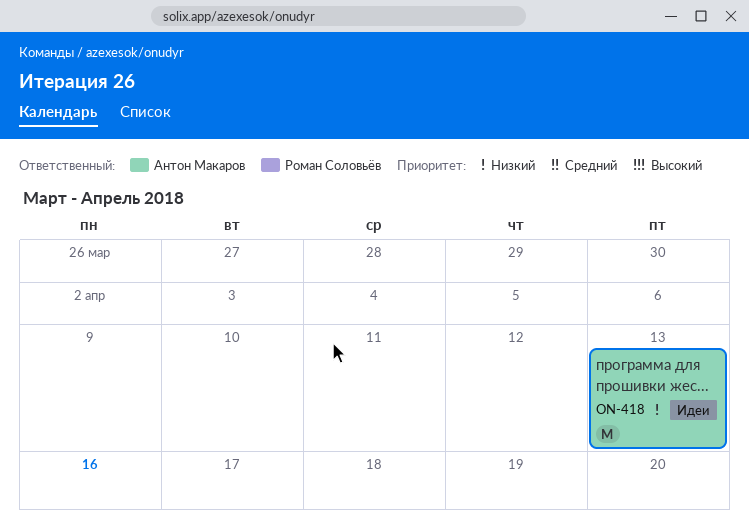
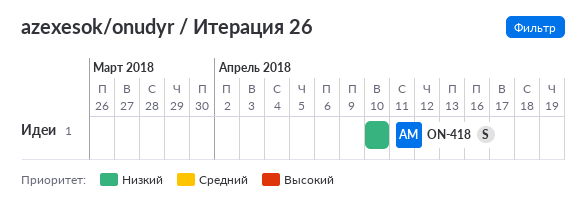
ON-418, estimate: M -> S
ON-418, due: Apr 13 -> Apr 10

